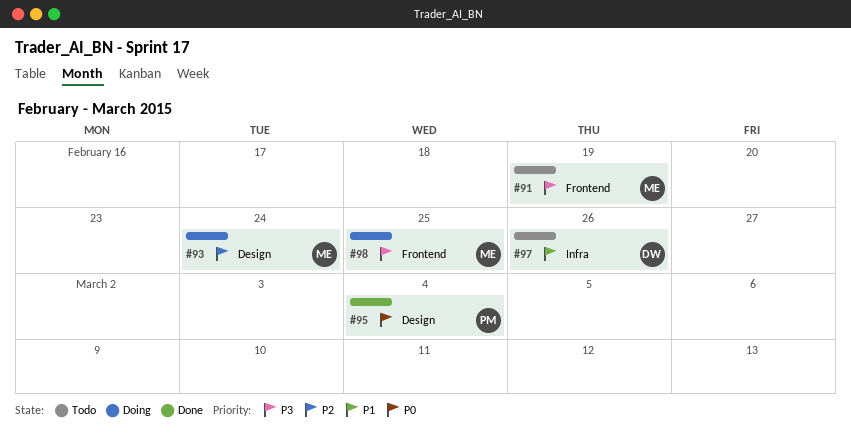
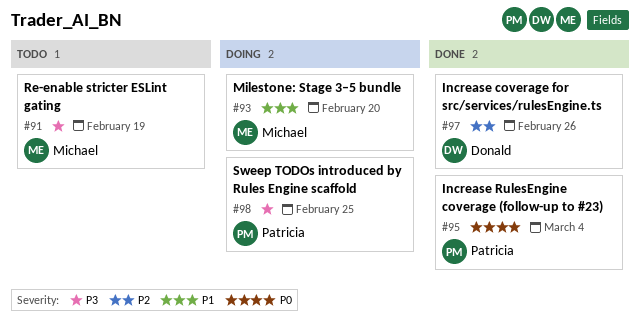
#93, priority: P2 -> P1
#93, due: Feb 24 -> Feb 20
#97, status: Todo -> Done
#97, priority: P1 -> P2
#98, owner: Michael -> Patricia

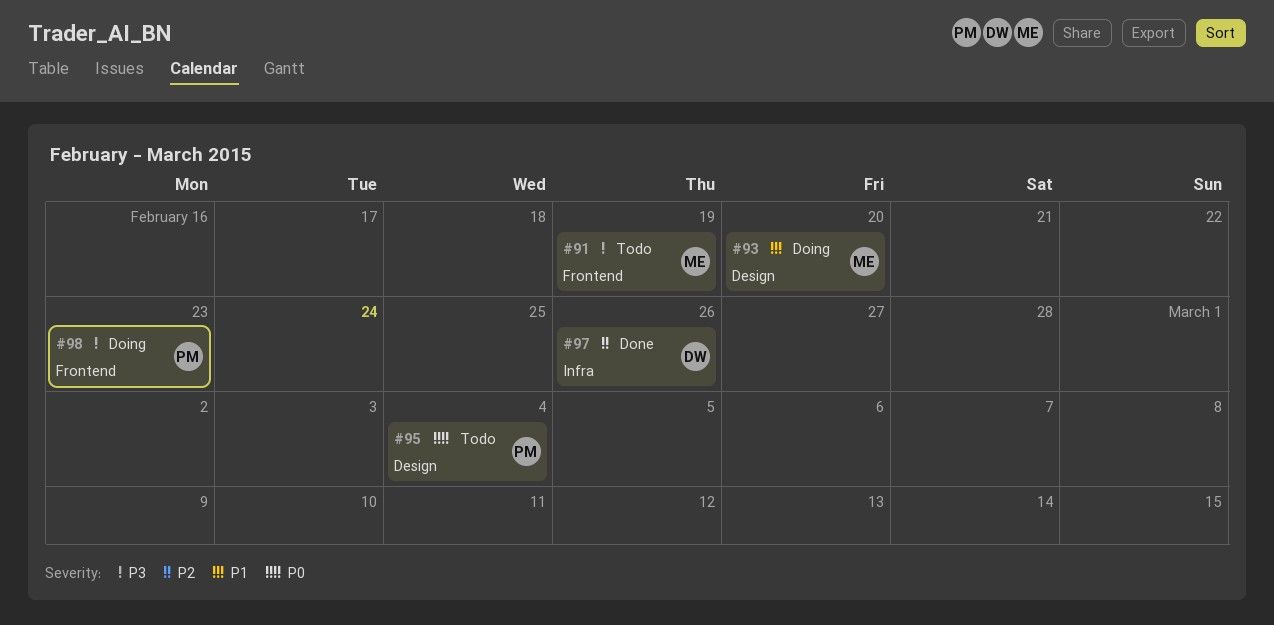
#95, status: Done -> Todo
#98, due: Feb 25 -> Feb 23

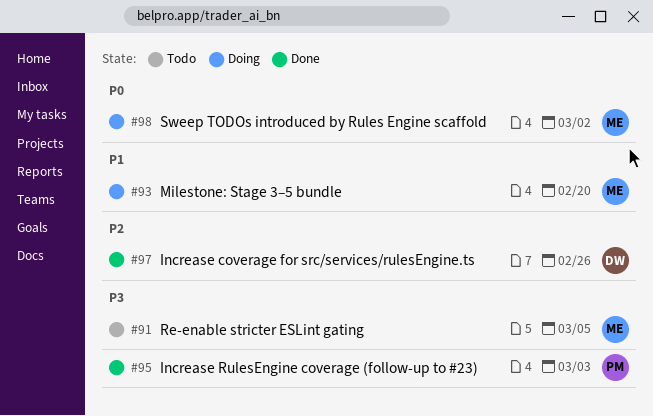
#91, due: Feb 19 -> Mar 5
#95, status: Todo -> Done
#95, priority: P0 -> P3
#95, due: Mar 4 -> Mar 3
#98, owner: PM -> ME
#98, priority: P3 -> P0
#98, due: Feb 23 -> Mar 2

